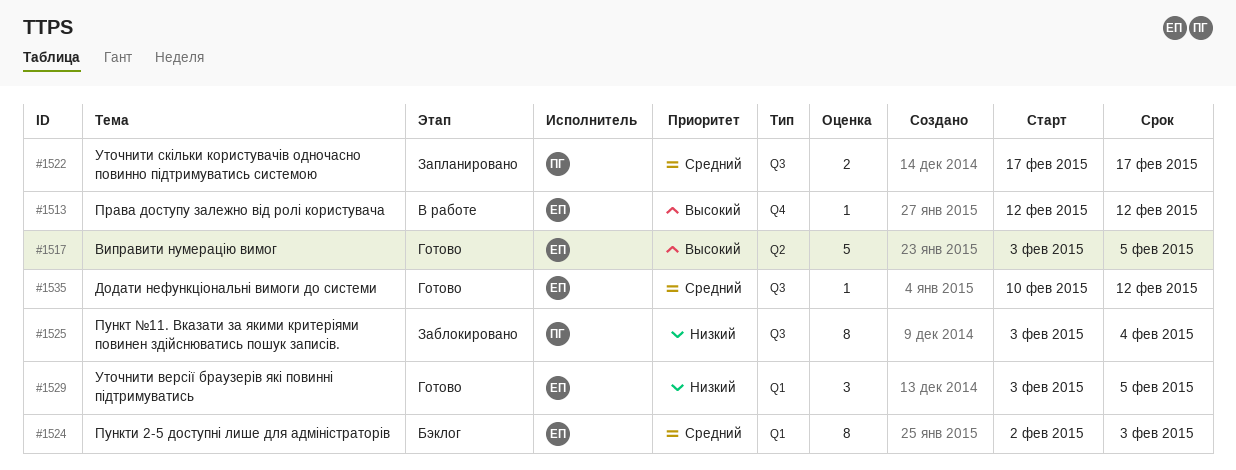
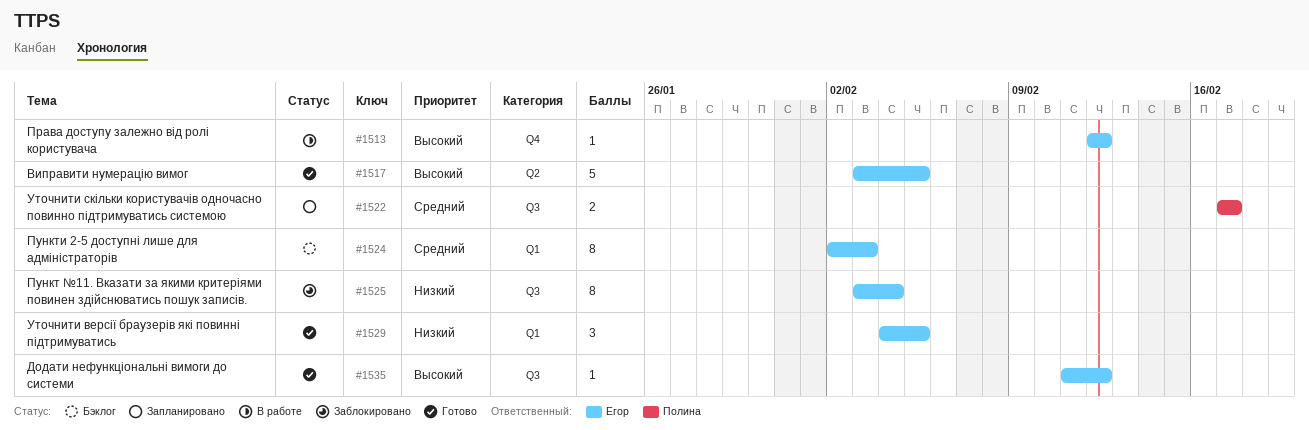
#1525, owner: Полина -> Егор
#1529, start: Feb 3 -> Feb 4
#1535, priority: Средний -> Высокий
#1535, start: Feb 10 -> Feb 11

